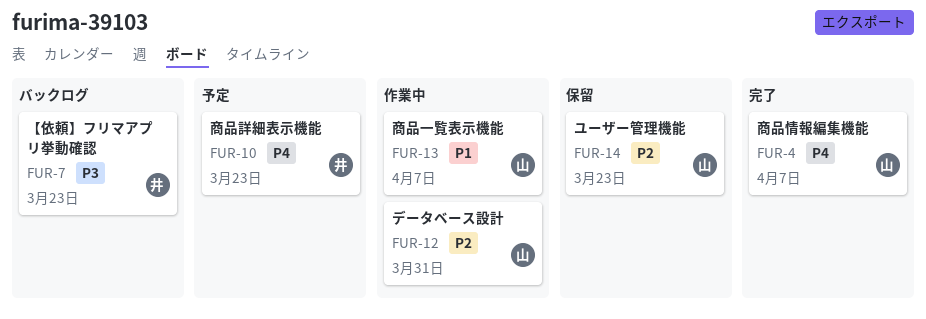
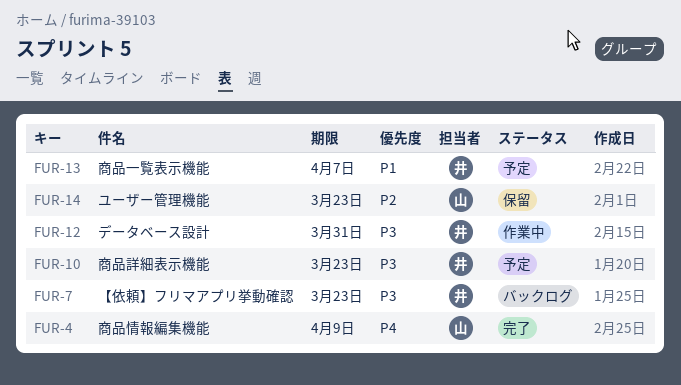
FUR-4, due: Apr 7 -> Apr 9
FUR-10, priority: P4 -> P3
FUR-12, owner: 山 -> 井
FUR-12, priority: P2 -> P3
FUR-13, status: 作業中 -> 予定
FUR-13, owner: 山 -> 井

